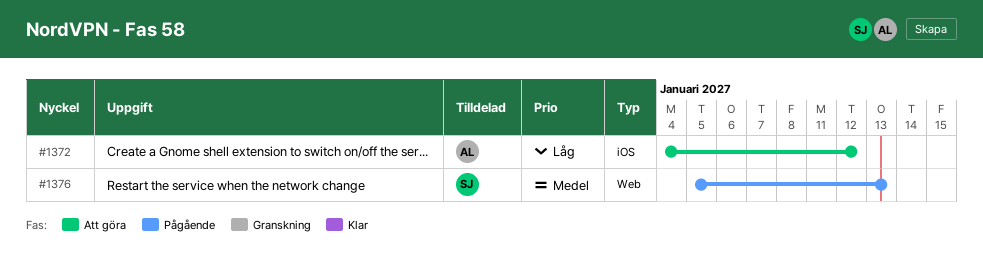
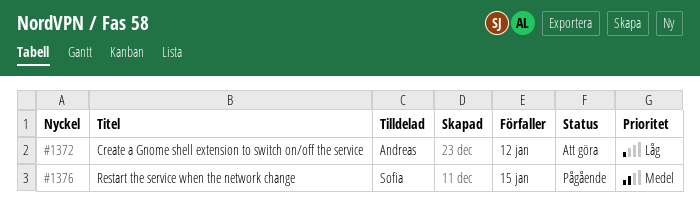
#1376, due: Jan 13 -> Jan 15

